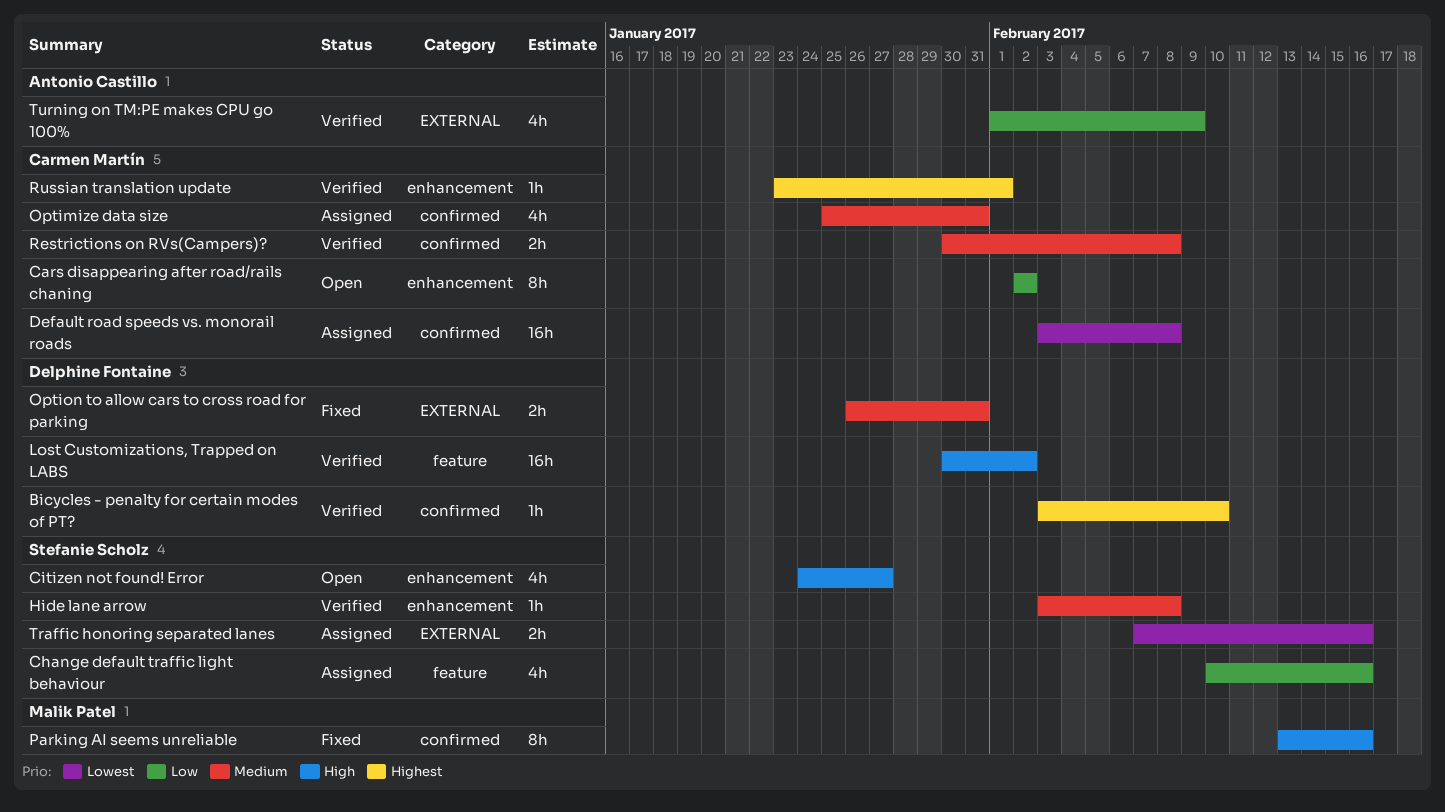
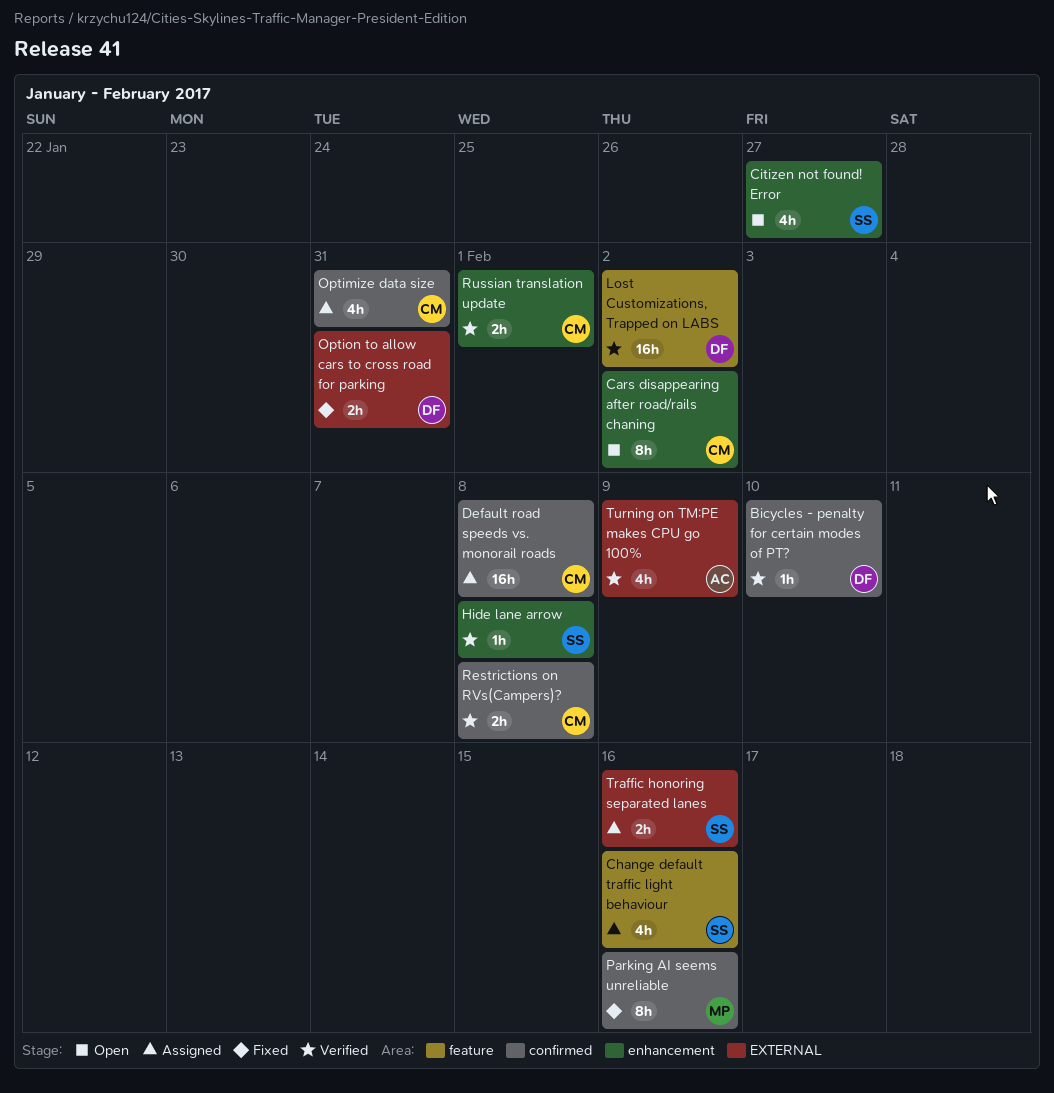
Russian translation update, estimate: 1h -> 2h

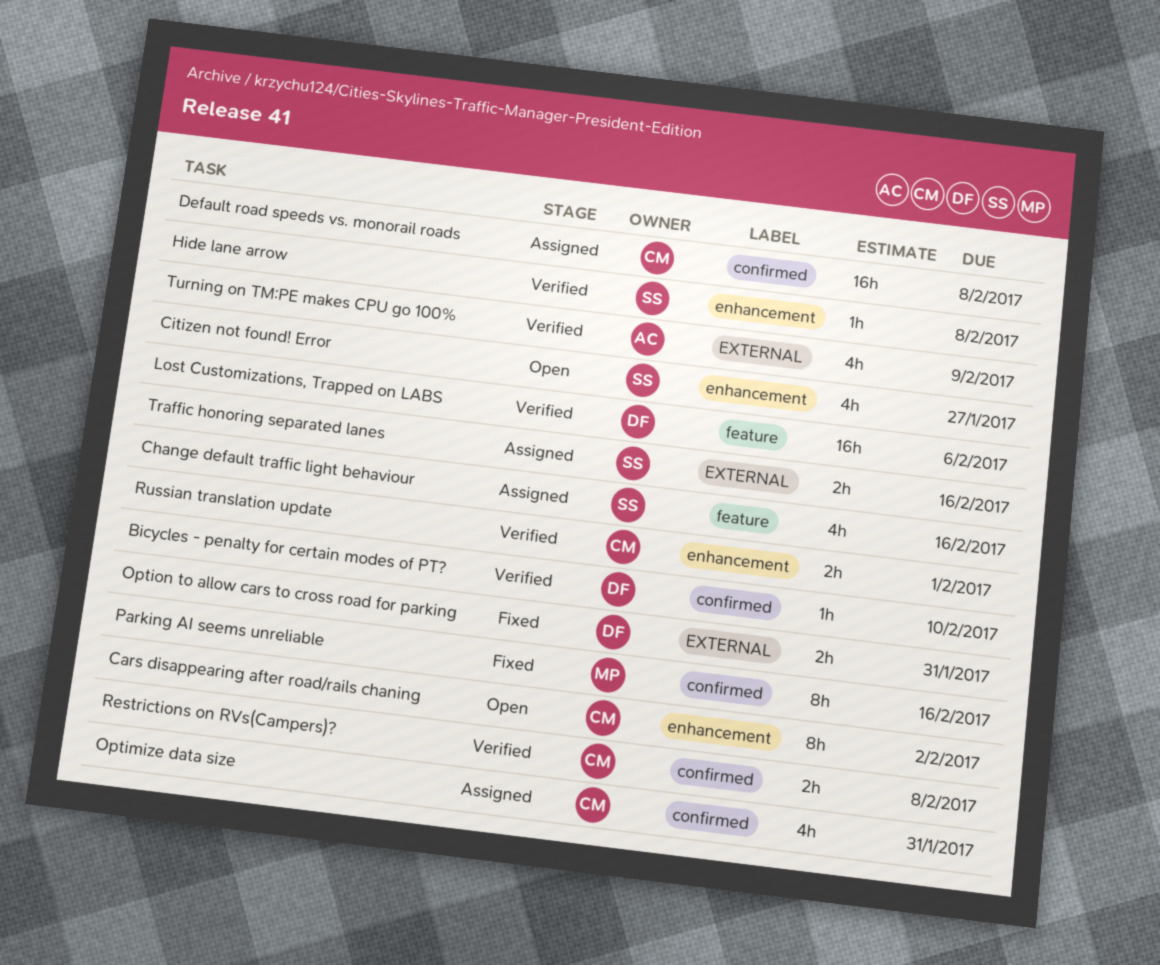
Lost Customizations, Trapped on LABS, due: Feb 2 -> Feb 6

